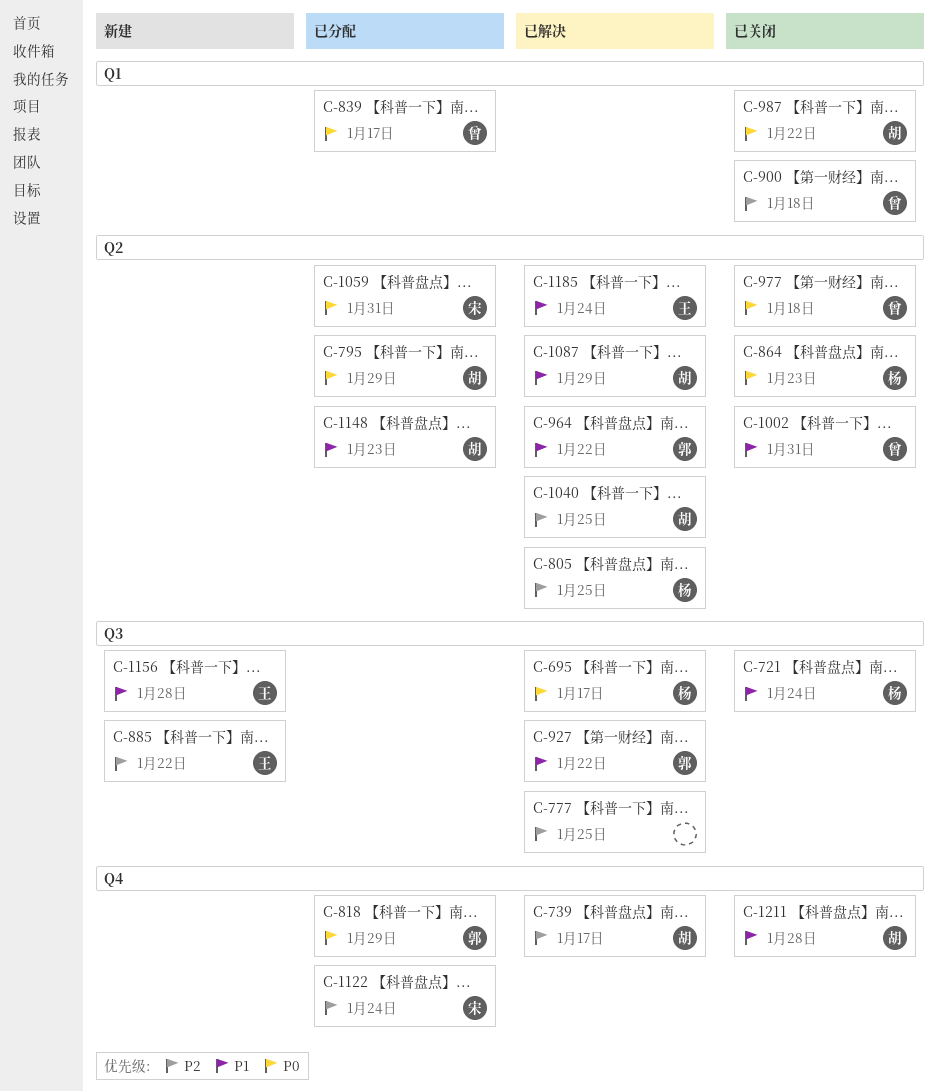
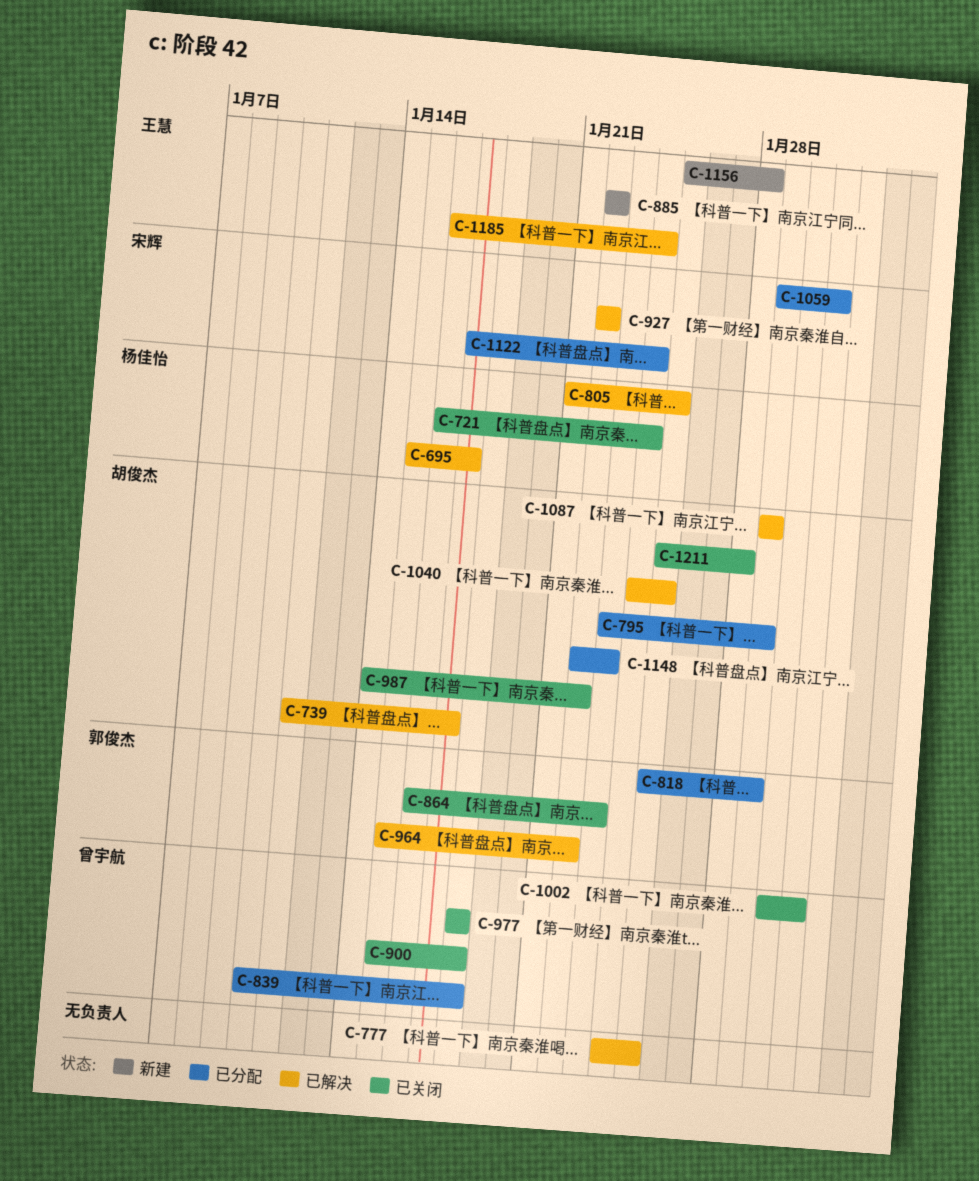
C-839, due: Jan 17 -> Jan 18
C-864, owner: 杨佳怡 -> 郭俊杰
C-927, owner: 郭俊杰 -> 宋辉

